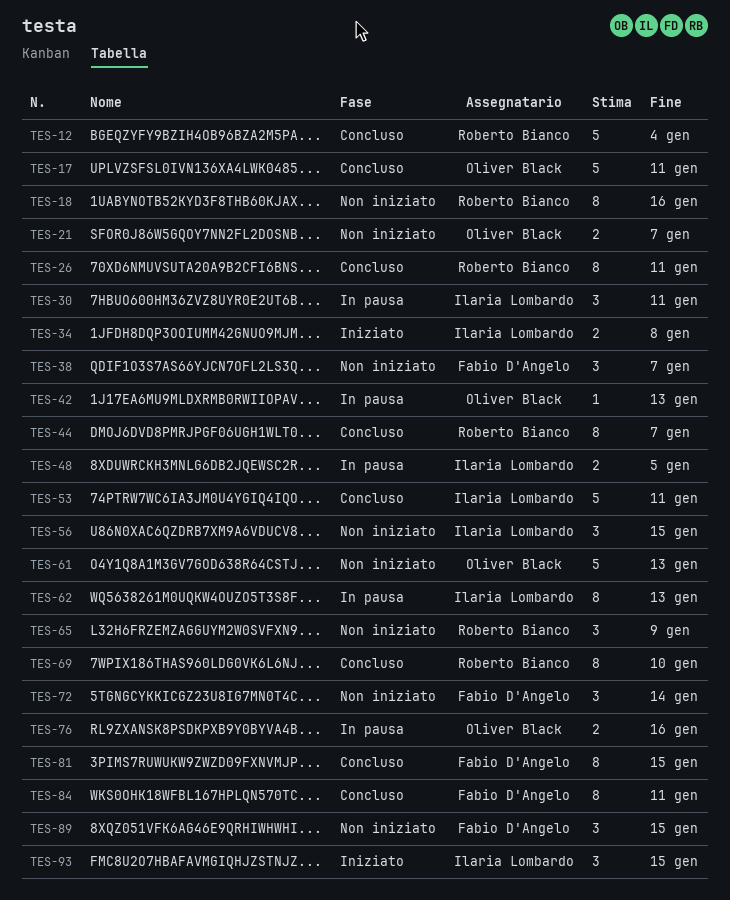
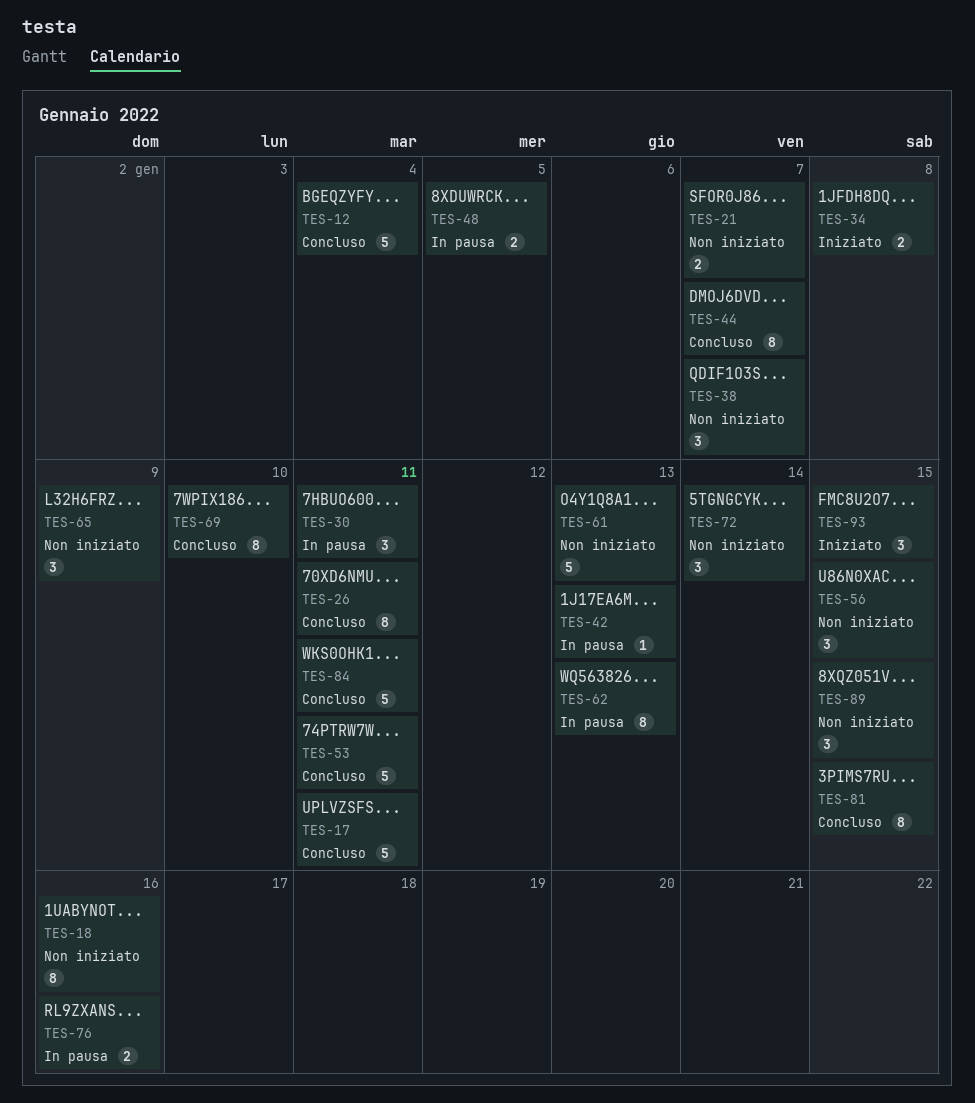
TES-84, estimate: 8 -> 5

